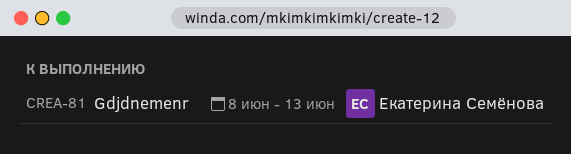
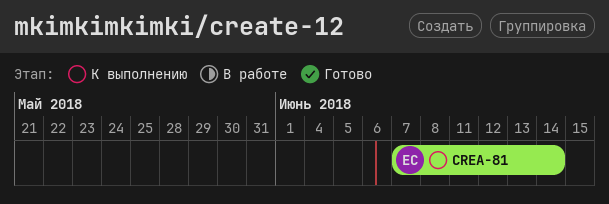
CREA-81, start: Jun 8 -> Jun 7
CREA-81, due: Jun 13 -> Jun 14

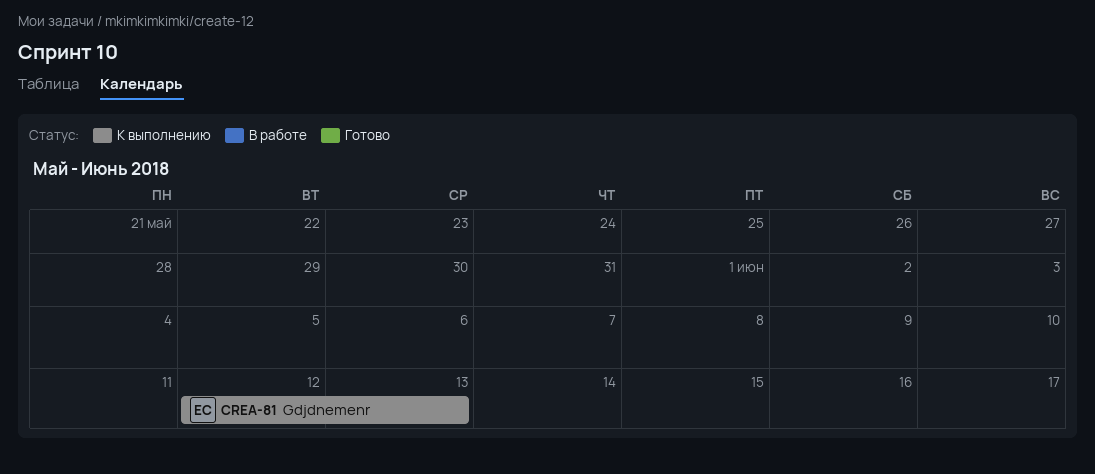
CREA-81, start: Jun 7 -> Jun 12
CREA-81, due: Jun 14 -> Jun 13

